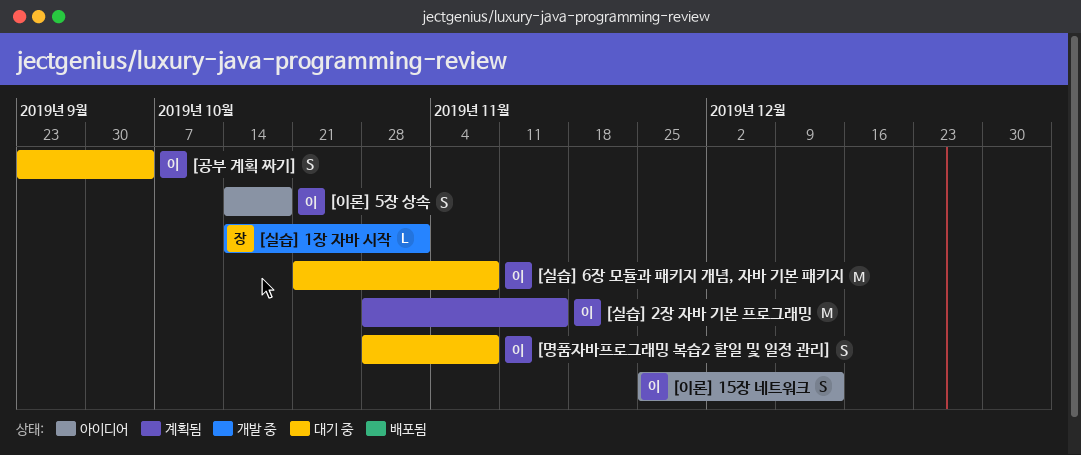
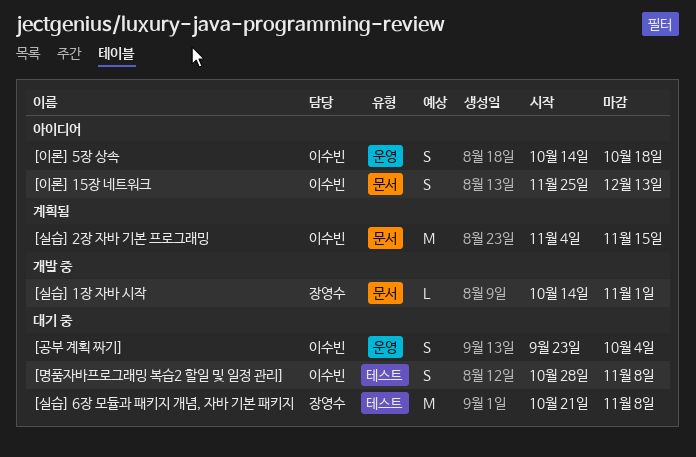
[실습] 2장 자바 기본 프로그래밍, start: Oct 28 -> Nov 4
[실습] 6장 모듈과 패키지 개념, 자바 기본 패키지, owner: 이수빈 -> 장영수

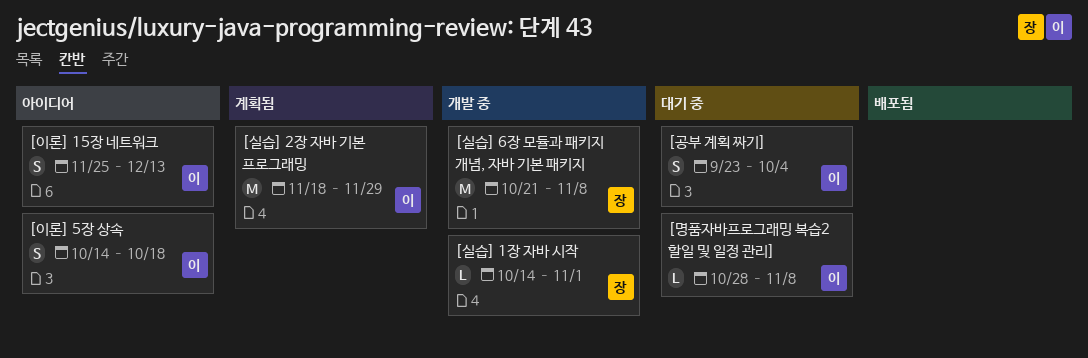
[명품자바프로그래밍 복습2 할일 및 일정 관리], estimate: S -> L
[실습] 2장 자바 기본 프로그래밍, start: Nov 4 -> Nov 18
[실습] 2장 자바 기본 프로그래밍, due: Nov 15 -> Nov 29
[실습] 6장 모듈과 패키지 개념, 자바 기본 패키지, status: 대기 중 -> 개발 중

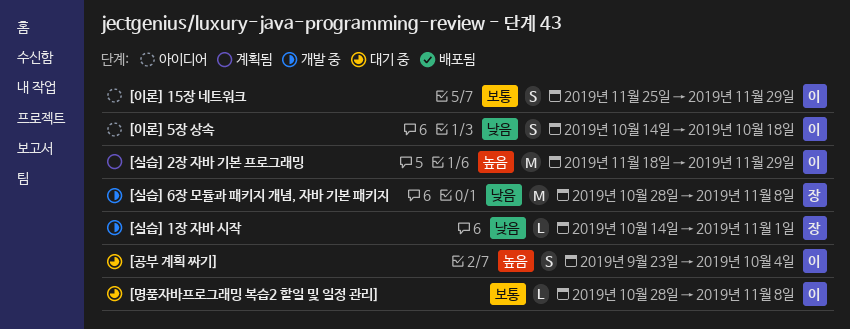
[실습] 6장 모듈과 패키지 개념, 자바 기본 패키지, start: Oct 21 -> Oct 28
[이론] 15장 네트워크, due: Dec 13 -> Nov 29

